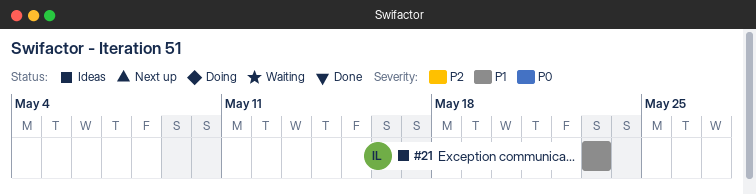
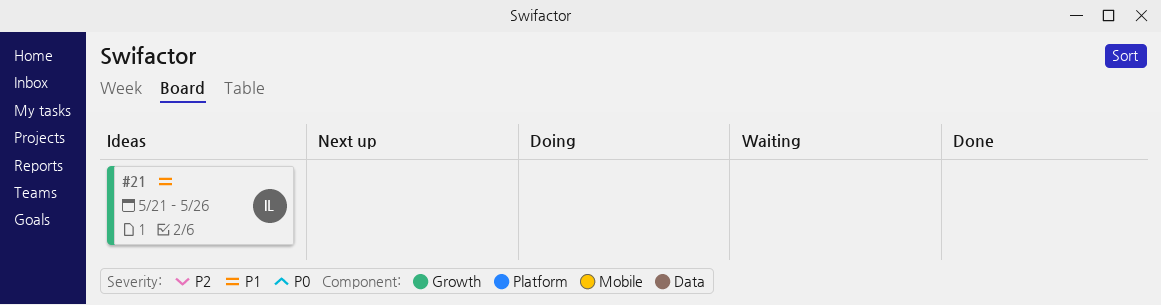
#21, start: May 23 -> May 21
#21, due: May 23 -> May 26

